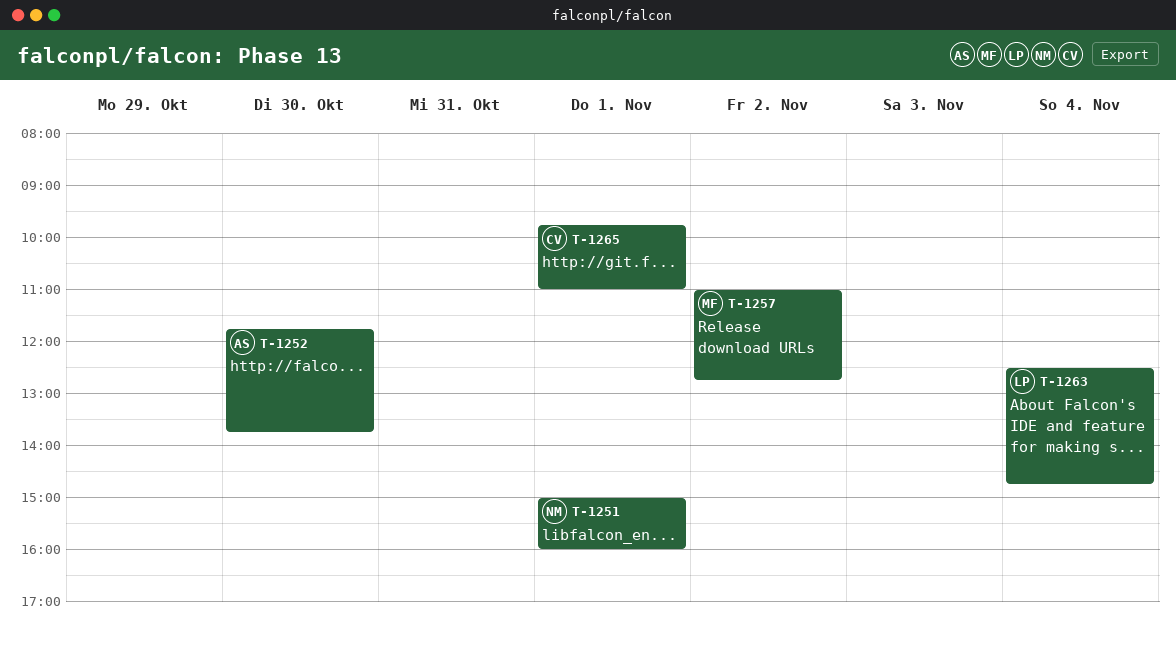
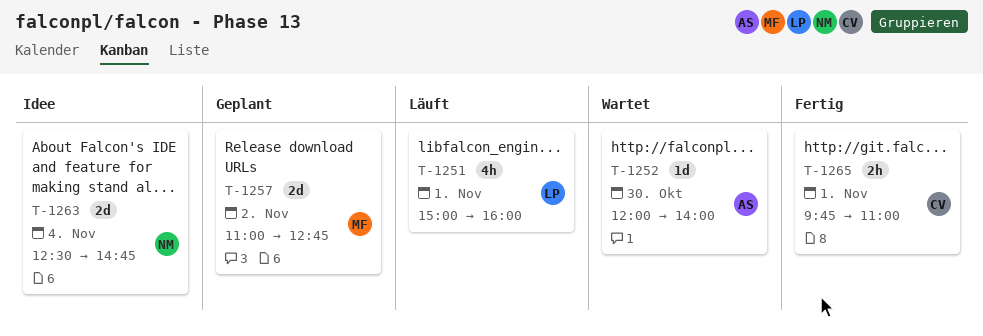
T-1251, owner: NM -> LP
T-1252, begins: 11:45 -> 12:00
T-1252, ends: 13:45 -> 14:00
T-1263, owner: LP -> NM

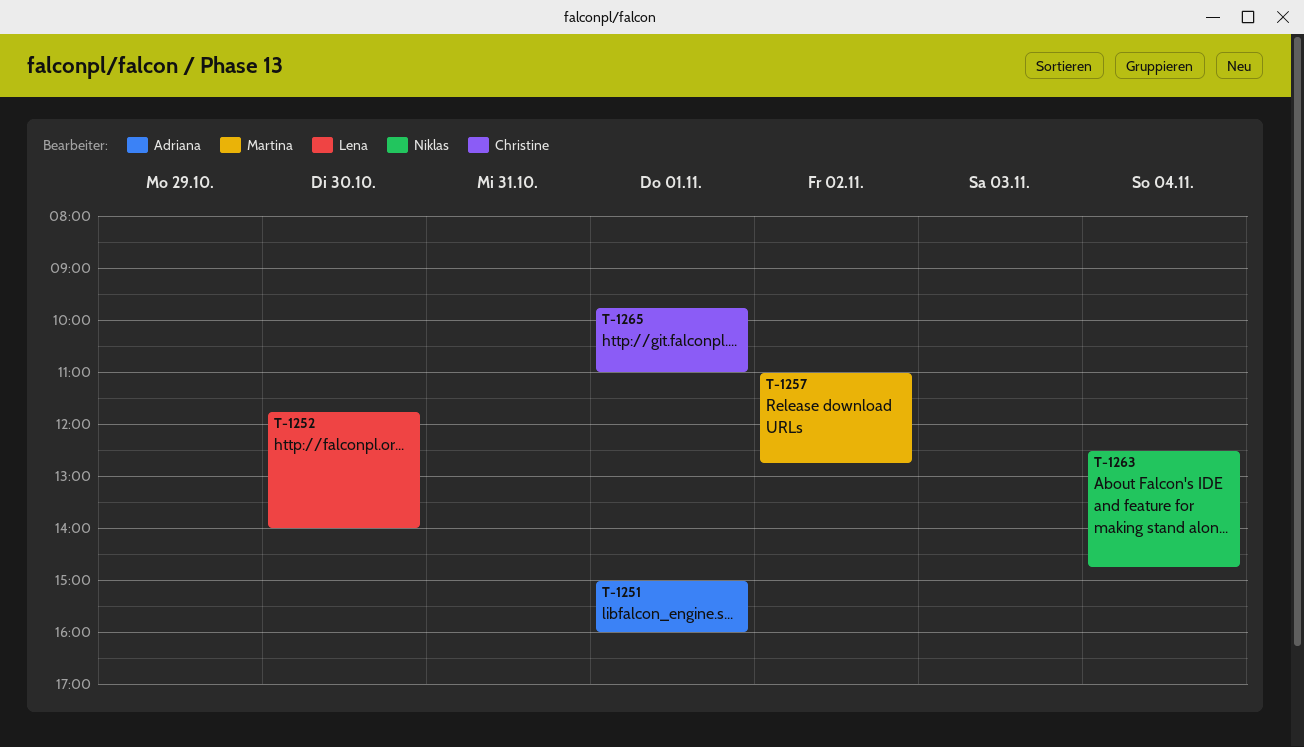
T-1251, owner: Lena -> Adriana
T-1252, owner: Adriana -> Lena
T-1252, begins: 12:00 -> 11:45

